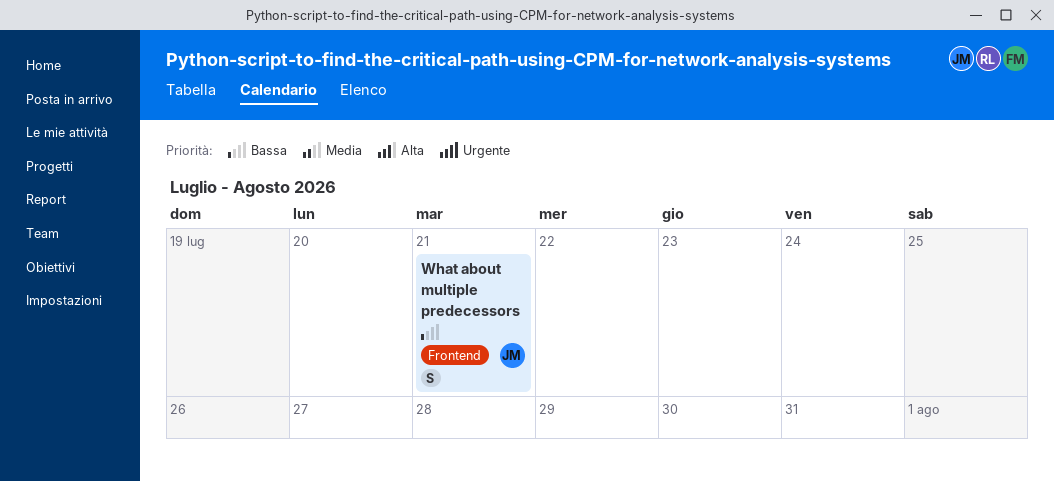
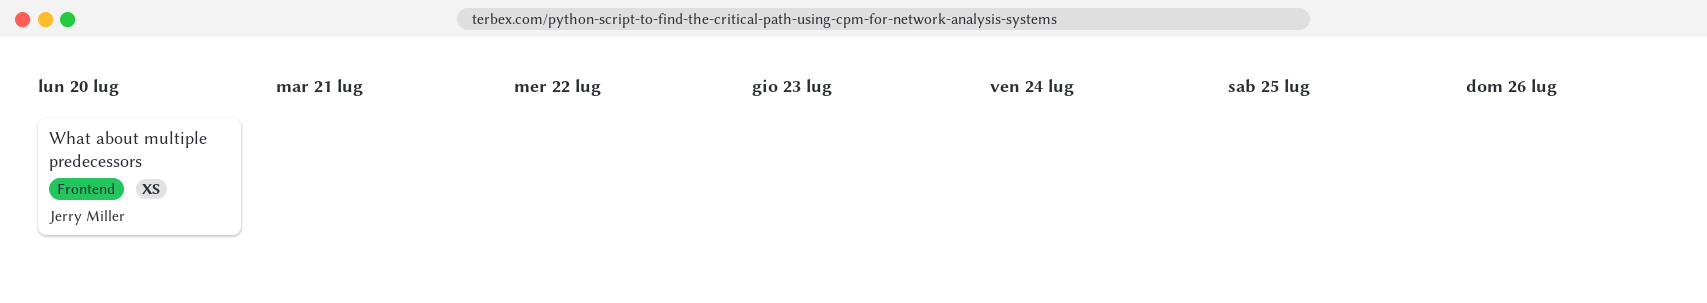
What about multiple predecessors, estimate: S -> XS
What about multiple predecessors, due: Jul 21 -> Jul 20

